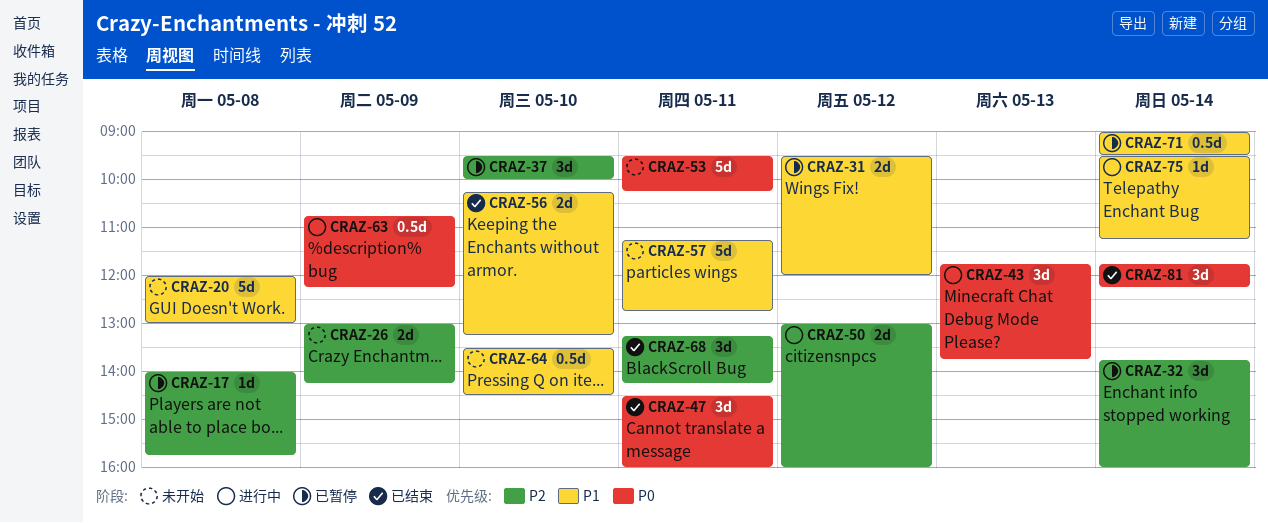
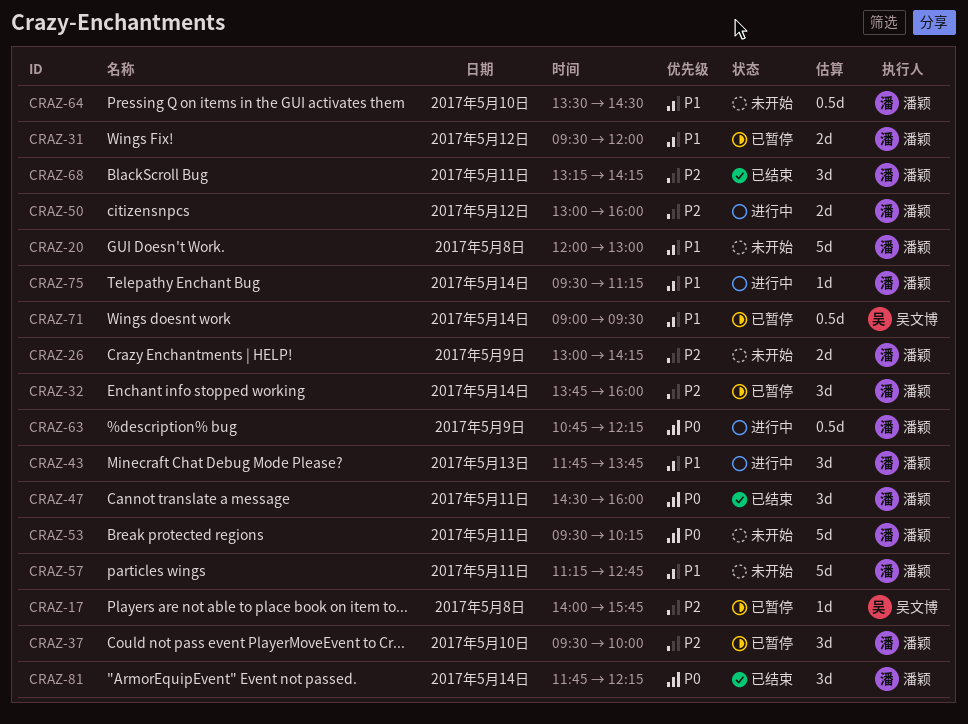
CRAZ-43, priority: P0 -> P1
CRAZ-56: present -> none

